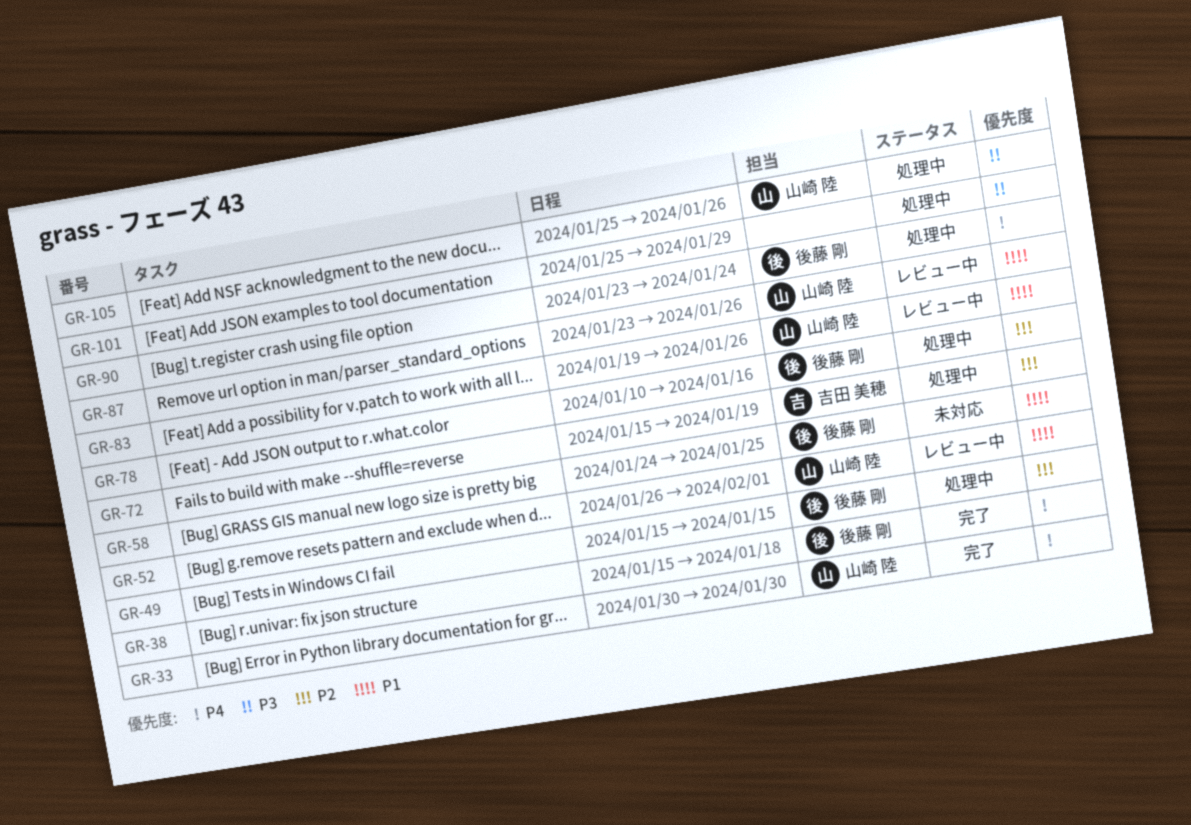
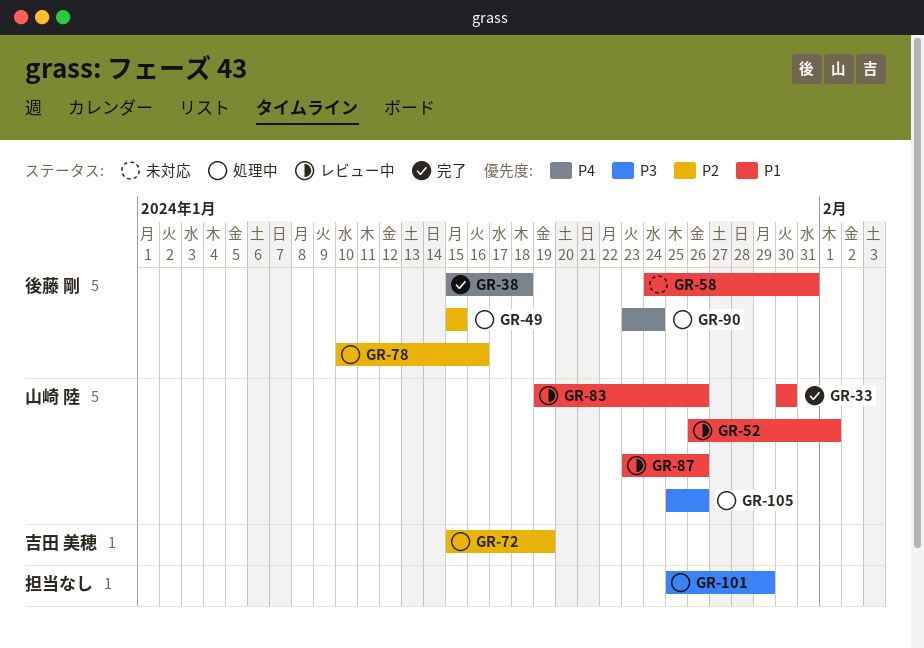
GR-33, priority: P4 -> P1
GR-58, due: Jan 25 -> Jan 31

